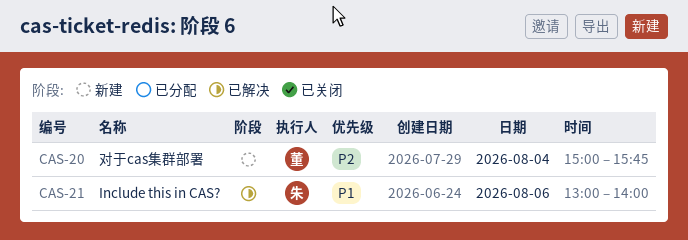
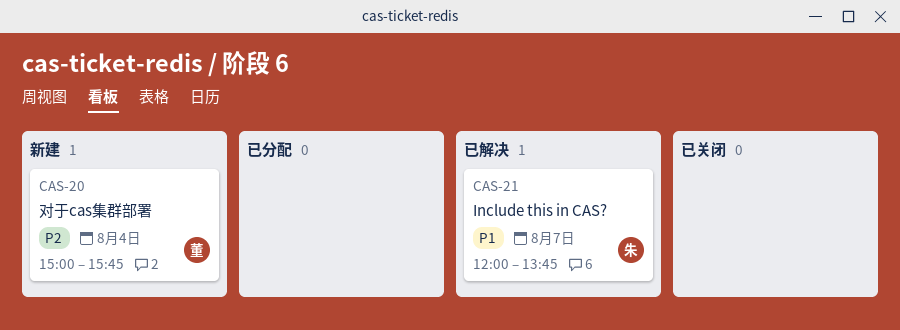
CAS-21, day: Aug 6 -> Aug 7
CAS-21, begins: 13:00 -> 12:00
CAS-21, ends: 14:00 -> 13:45

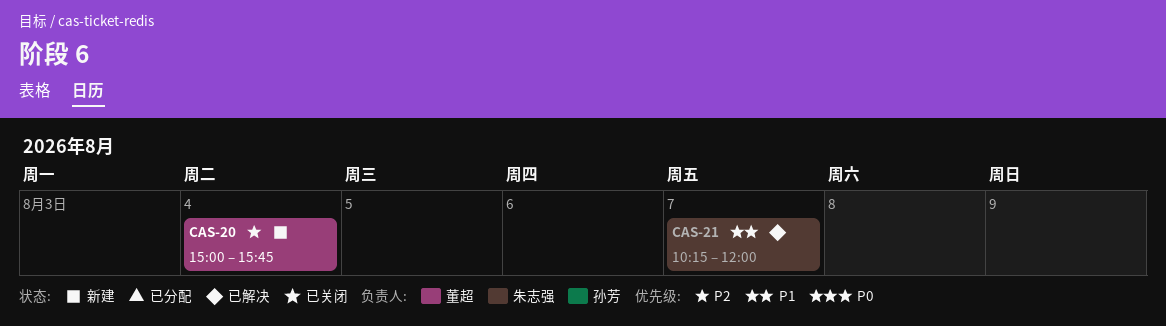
CAS-21, begins: 12:00 -> 10:15
CAS-21, ends: 13:45 -> 12:00

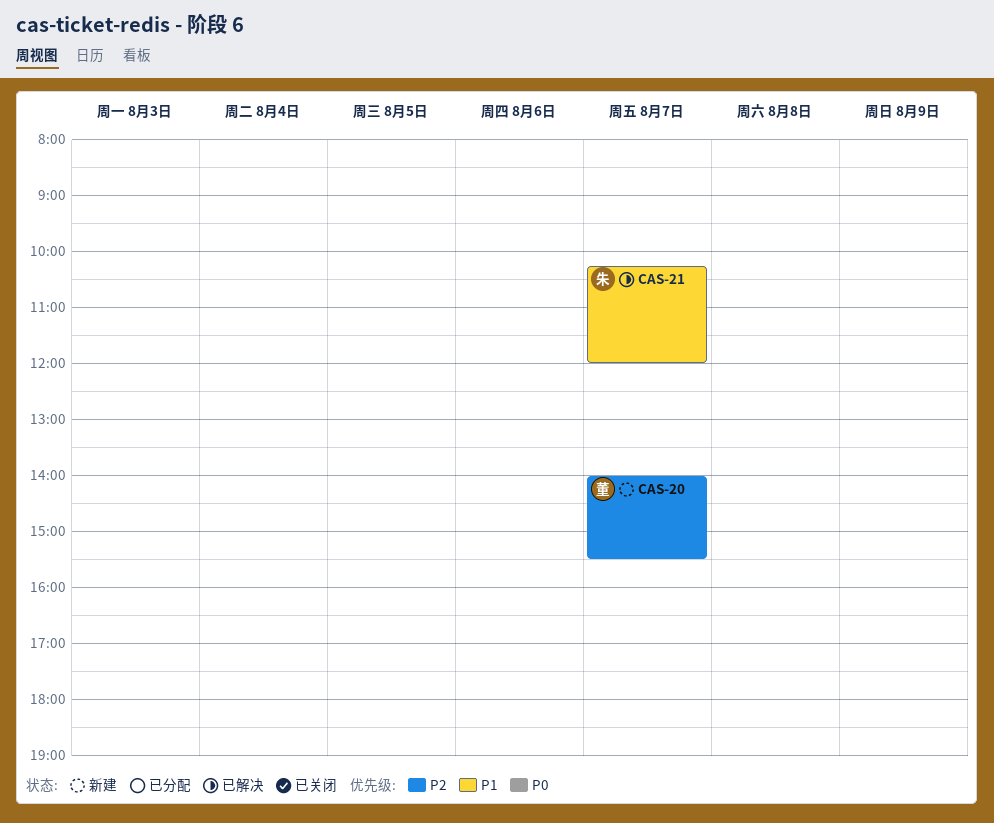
CAS-20, day: Aug 4 -> Aug 7
CAS-20, begins: 15:00 -> 14:00
CAS-20, ends: 15:45 -> 15:30

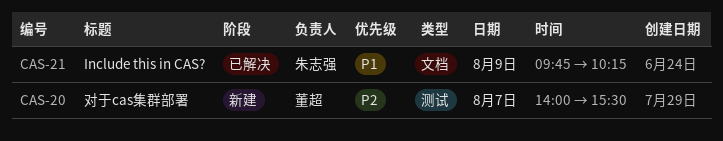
CAS-21, day: Aug 7 -> Aug 9
CAS-21, begins: 10:15 -> 09:45
CAS-21, ends: 12:00 -> 10:15

